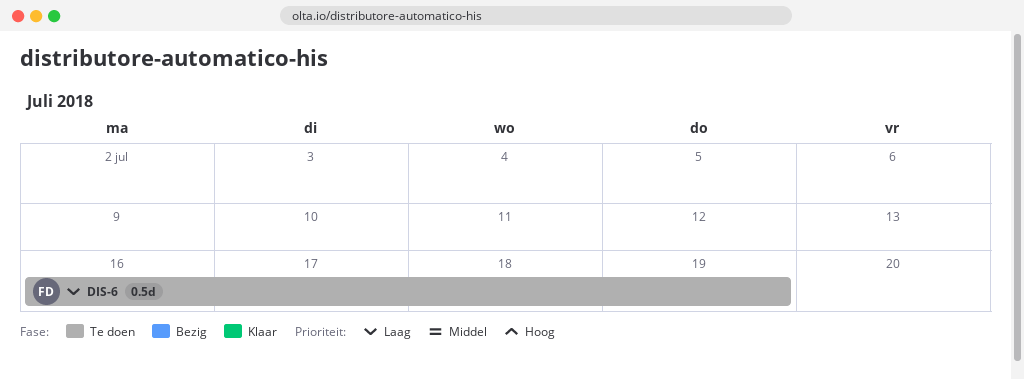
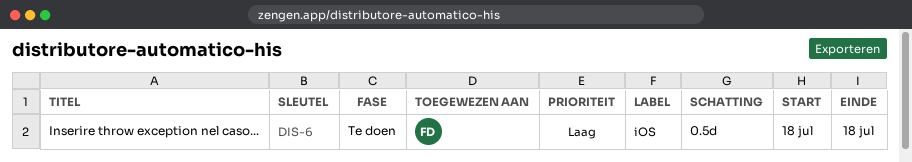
DIS-6, start: Jul 16 -> Jul 18
DIS-6, due: Jul 19 -> Jul 18

